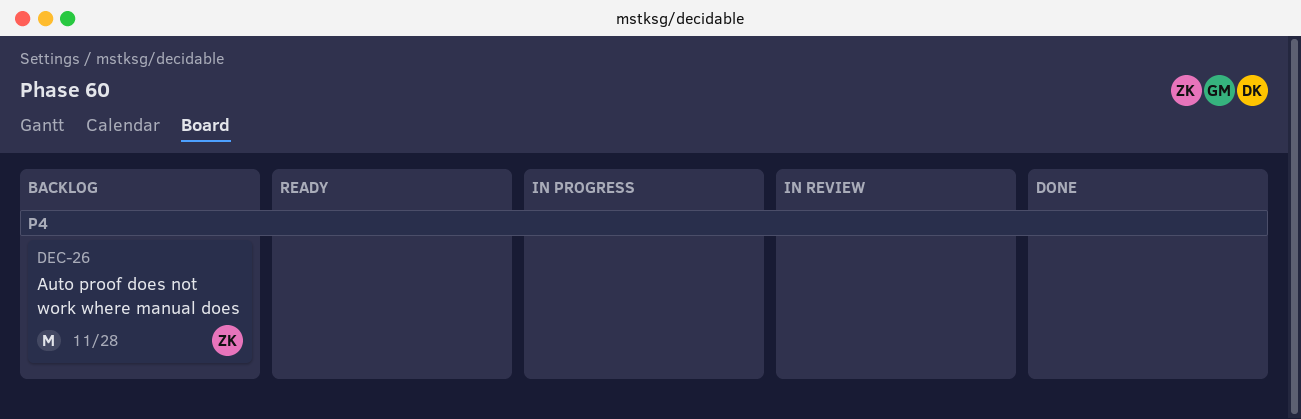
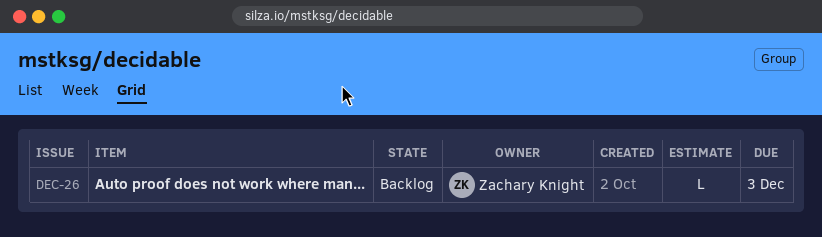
DEC-26, estimate: M -> L
DEC-26, due: Nov 28 -> Dec 3

